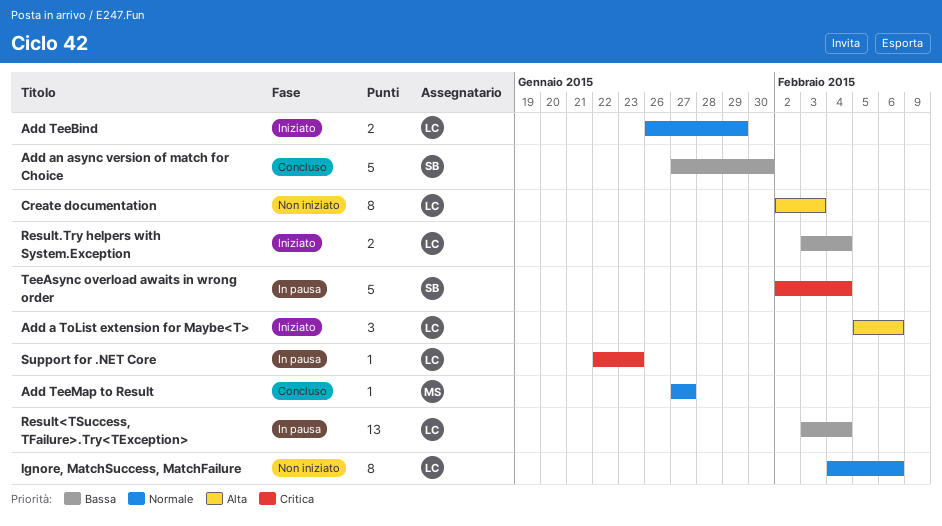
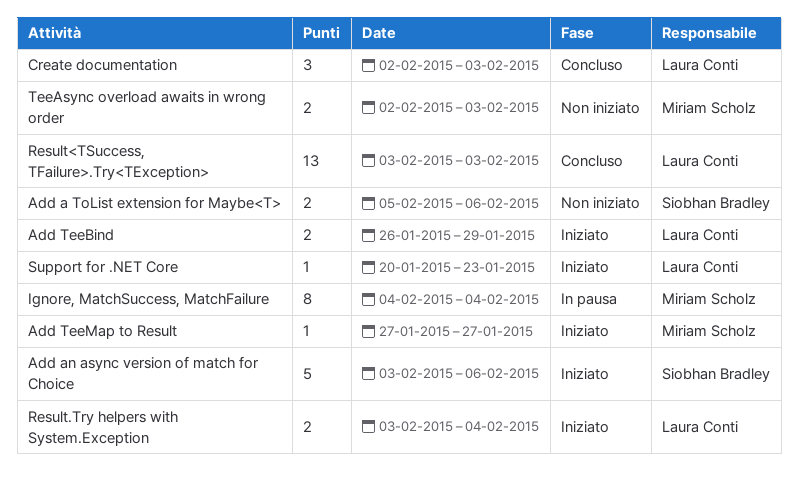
Add a ToList extension for Maybe<T>, status: Iniziato -> Non iniziato
Add a ToList extension for Maybe<T>, owner: Laura Conti -> Siobhan Bradley
Add a ToList extension for Maybe<T>, estimate: 3 -> 2
Add an async version of match for Choice, status: Concluso -> Iniziato
Add an async version of match for Choice, start: Jan 27 -> Feb 3
Add an async version of match for Choice, due: Jan 30 -> Feb 6
Add TeeMap to Result, status: Concluso -> Iniziato
Create documentation, status: Non iniziato -> Concluso
Create documentation, estimate: 8 -> 3
Ignore, MatchSuccess, MatchFailure, status: Non iniziato -> In pausa
Ignore, MatchSuccess, MatchFailure, owner: Laura Conti -> Miriam Scholz
Ignore, MatchSuccess, MatchFailure, due: Feb 6 -> Feb 4
Result<TSuccess, TFailure>.Try<TException>, status: In pausa -> Concluso
Result<TSuccess, TFailure>.Try<TException>, due: Feb 4 -> Feb 3
Support for .NET Core, status: In pausa -> Iniziato
Support for .NET Core, start: Jan 22 -> Jan 20
TeeAsync overload awaits in wrong order, status: In pausa -> Non iniziato
TeeAsync overload awaits in wrong order, owner: Siobhan Bradley -> Miriam Scholz
TeeAsync overload awaits in wrong order, estimate: 5 -> 2
TeeAsync overload awaits in wrong order, due: Feb 4 -> Feb 3

